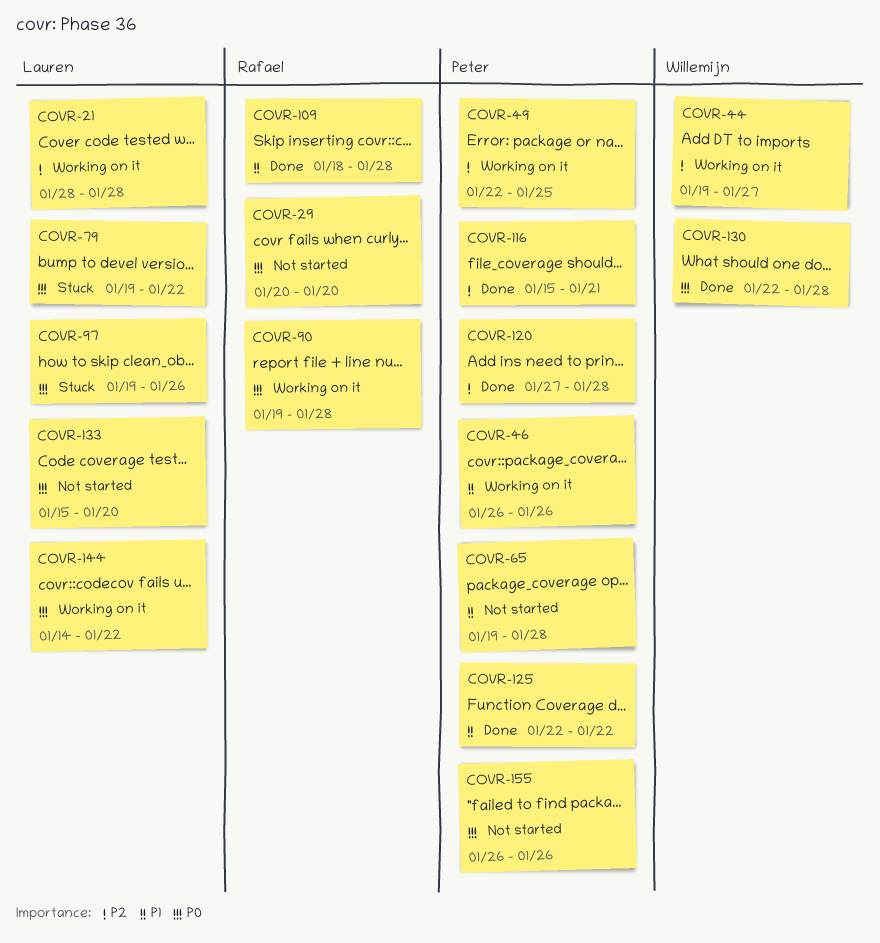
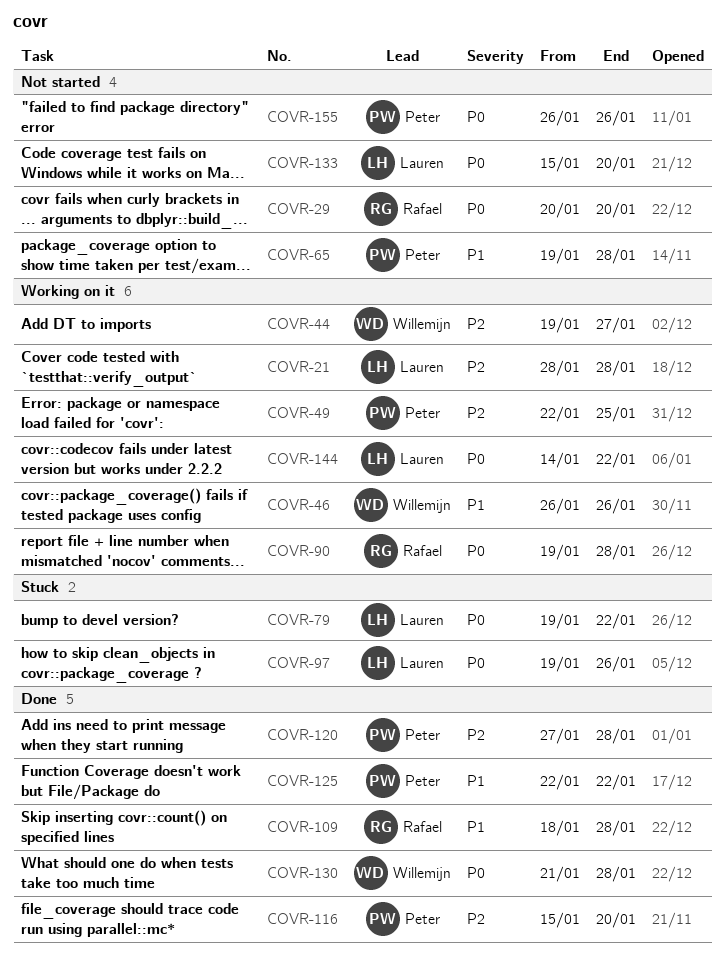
COVR-46, owner: Peter -> Willemijn
COVR-116, due: Jan 21 -> Jan 20
COVR-130, start: Jan 22 -> Jan 21

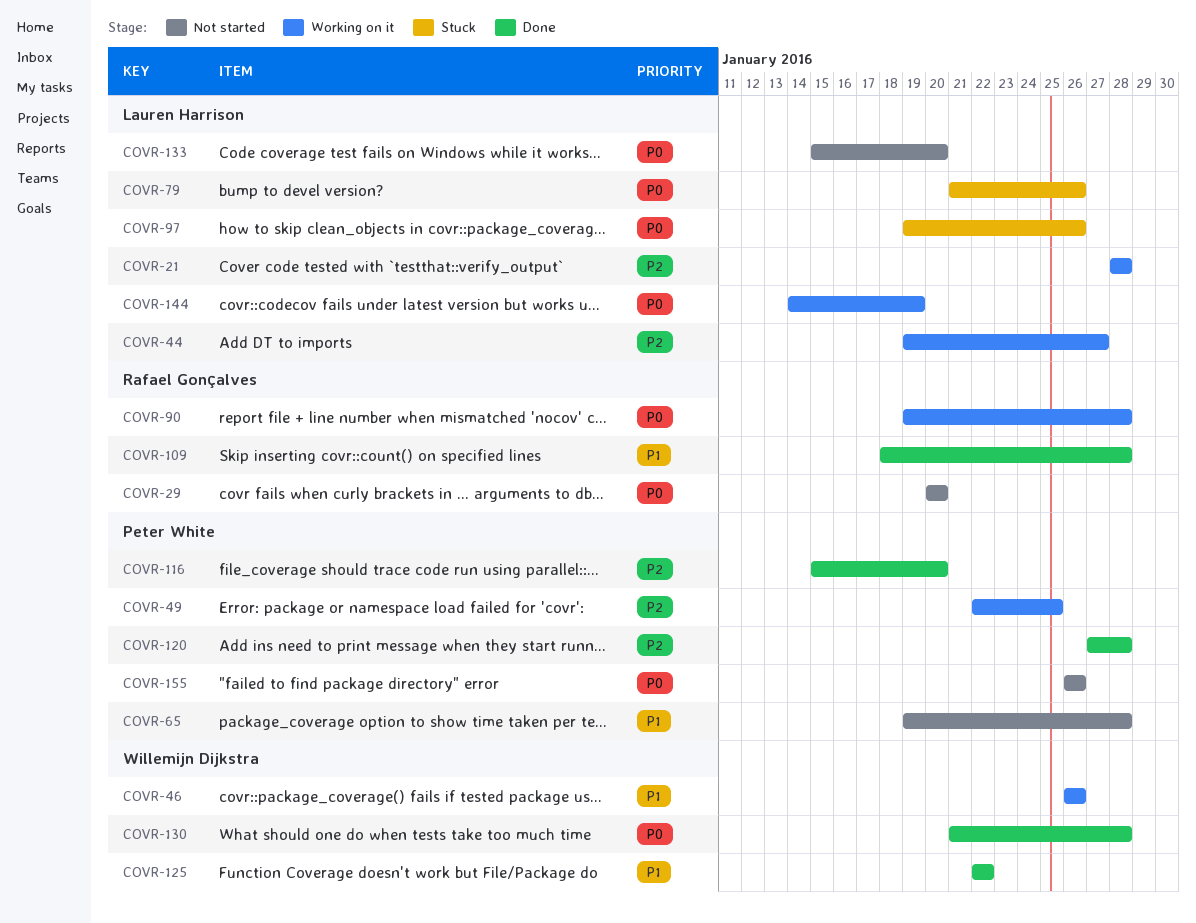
COVR-44, owner: Willemijn Dijkstra -> Lauren Harrison
COVR-79, start: Jan 19 -> Jan 21
COVR-79, due: Jan 22 -> Jan 26
COVR-125, owner: Peter White -> Willemijn Dijkstra
COVR-144, due: Jan 22 -> Jan 19

